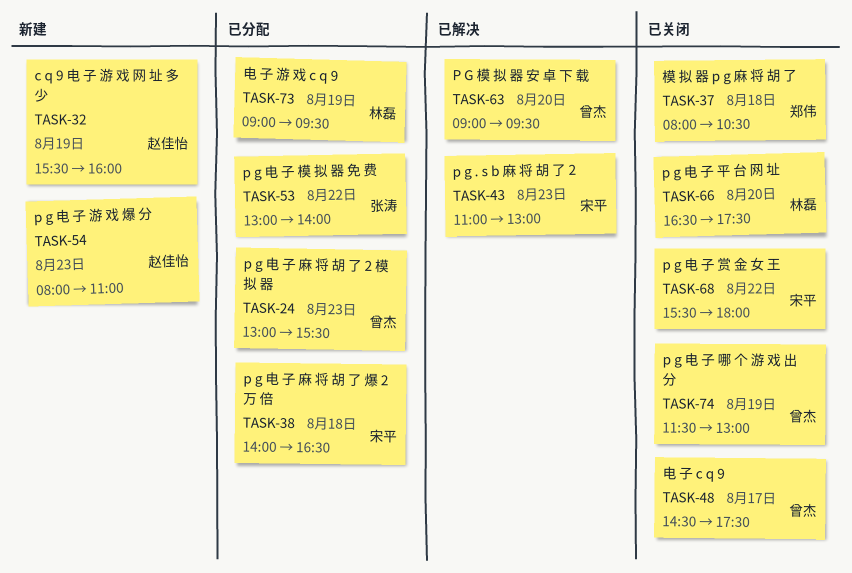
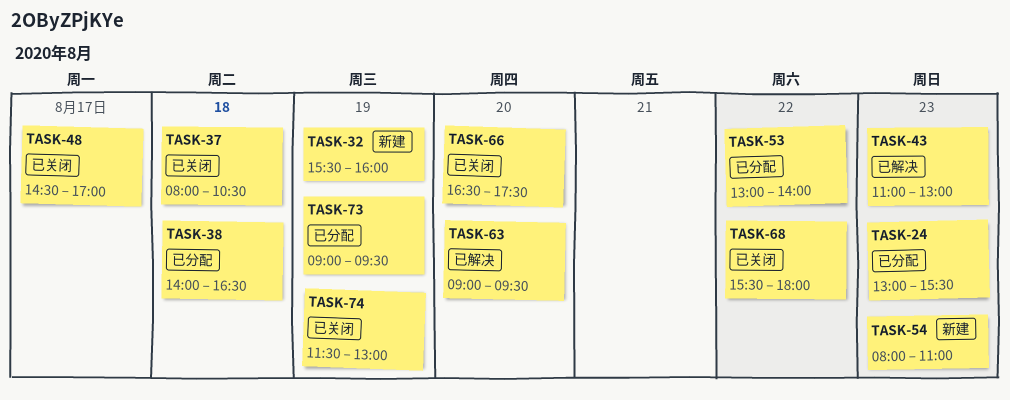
TASK-48, ends: 17:30 -> 17:00

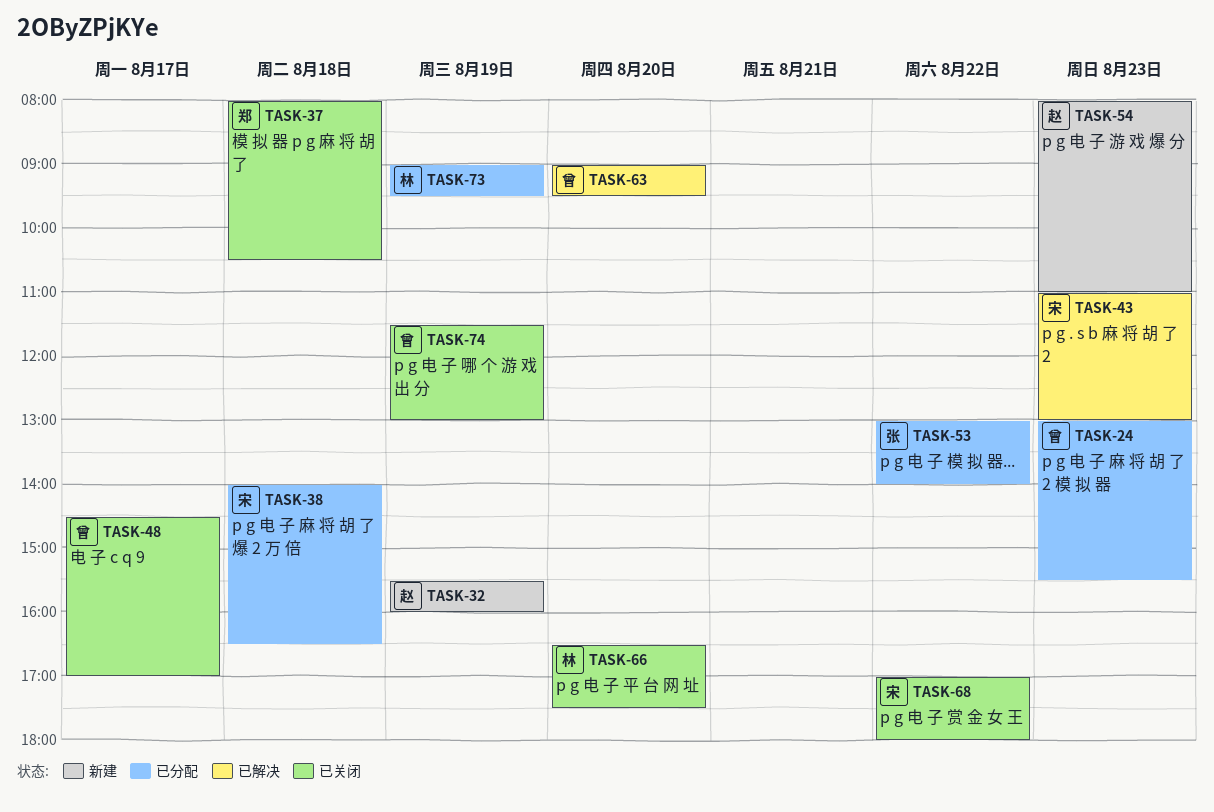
TASK-68, begins: 15:30 -> 17:00

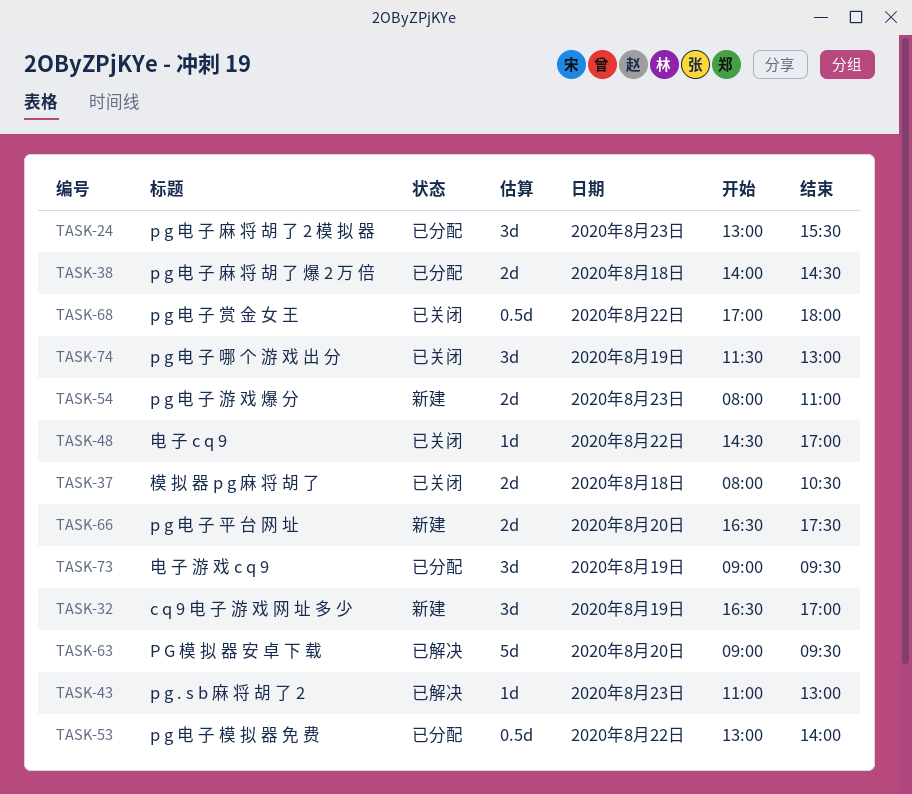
TASK-32, begins: 15:30 -> 16:30
TASK-32, ends: 16:00 -> 17:00
TASK-38, ends: 16:30 -> 14:30
TASK-48, day: Aug 17 -> Aug 22
TASK-66, status: 已关闭 -> 新建

